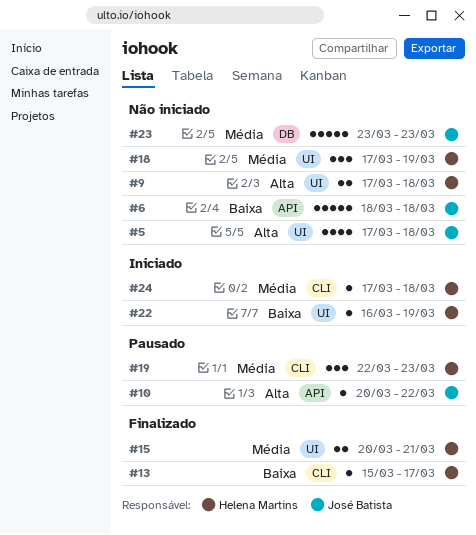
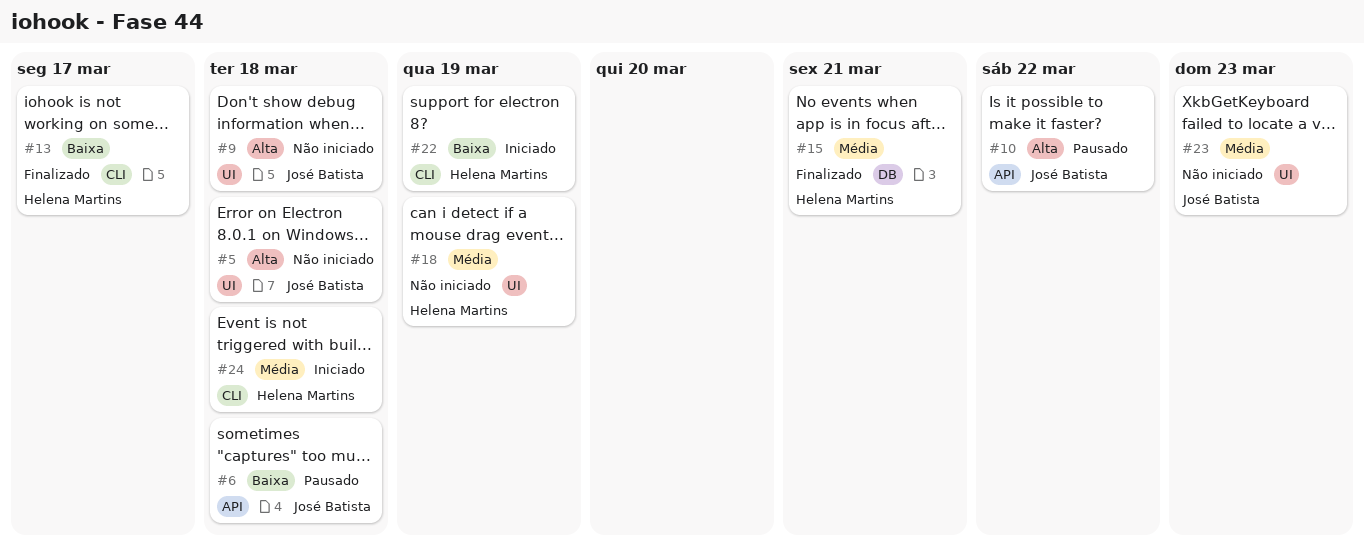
#6, status: Não iniciado -> Pausado
#9, owner: Helena Martins -> José Batista
#15, label: UI -> DB
#19: present -> none
#22, label: UI -> CLI
#23, label: DB -> UI

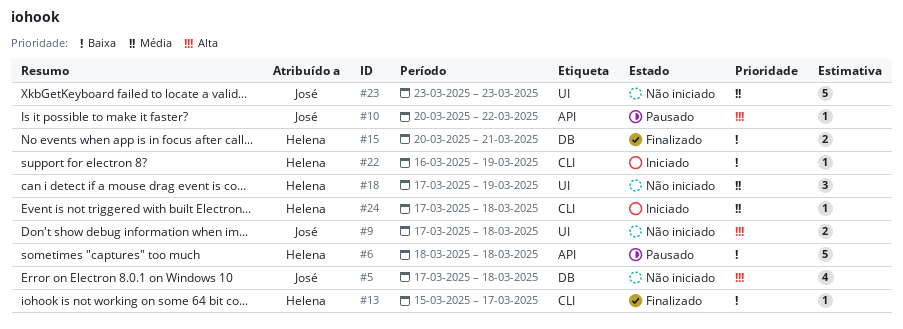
#5, label: UI -> DB
#6, owner: José Batista -> Helena Martins
#15, priority: Média -> Baixa

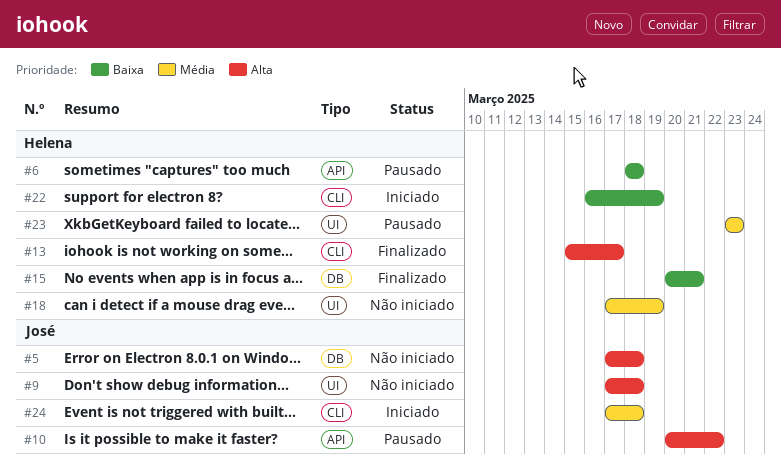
#13, priority: Baixa -> Alta
#23, status: Não iniciado -> Pausado
#23, owner: José -> Helena
#24, owner: Helena -> José

